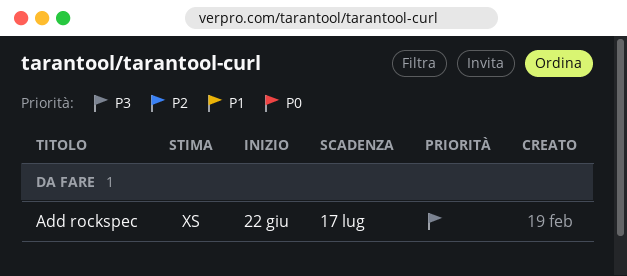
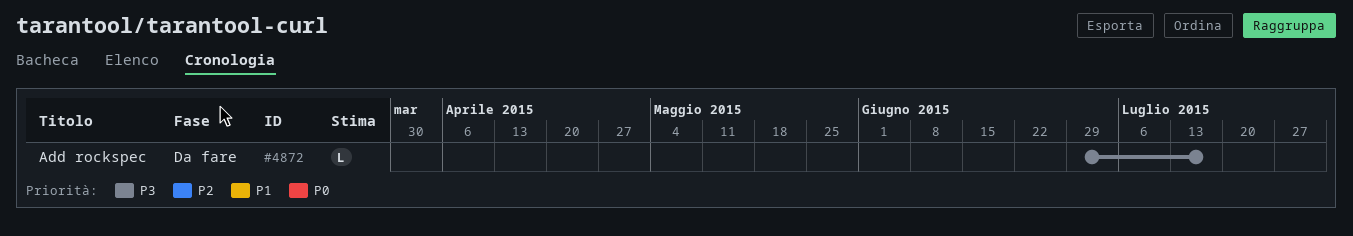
Add rockspec, estimate: XS -> L
Add rockspec, start: Jun 22 -> Jun 29

